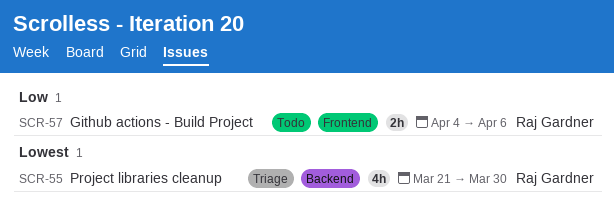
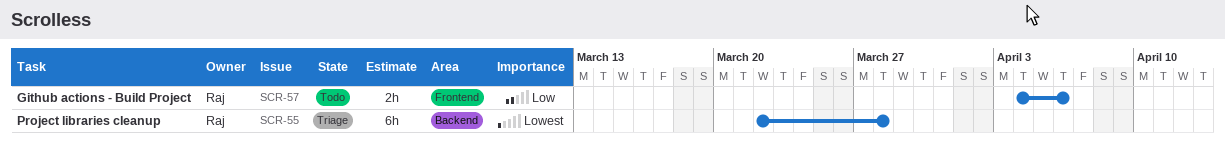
SCR-55, estimate: 4h -> 6h
SCR-55, start: Mar 21 -> Mar 22
SCR-55, due: Mar 30 -> Mar 28

